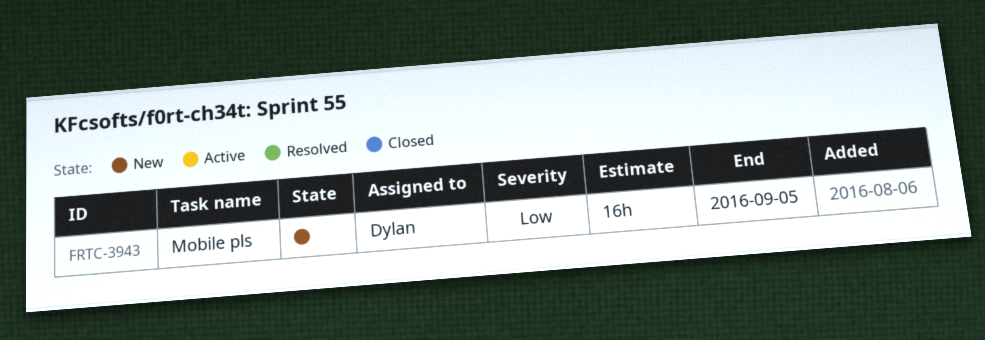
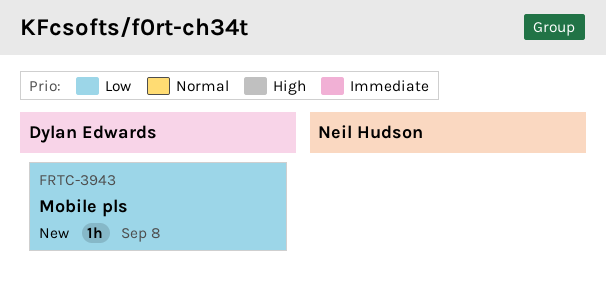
FRTC-3943, estimate: 16h -> 1h
FRTC-3943, due: Sep 5 -> Sep 8

